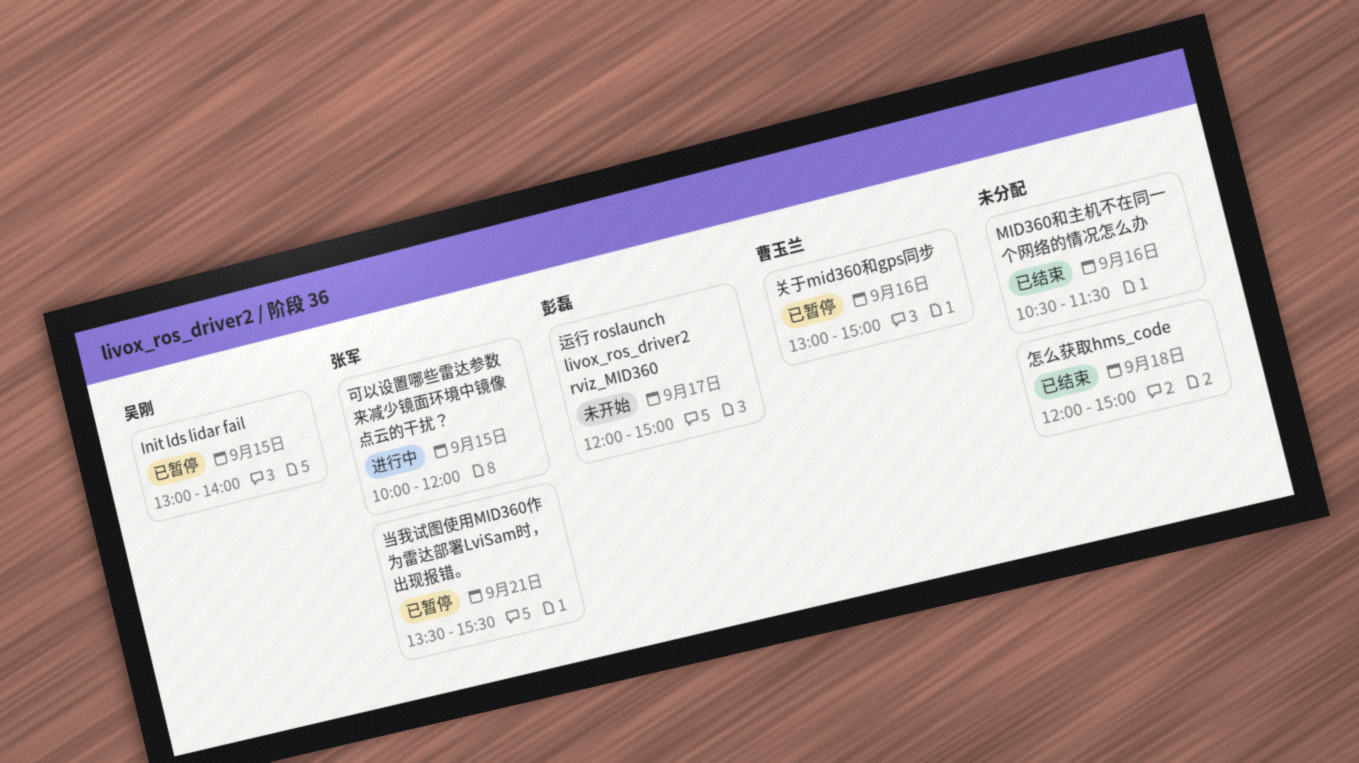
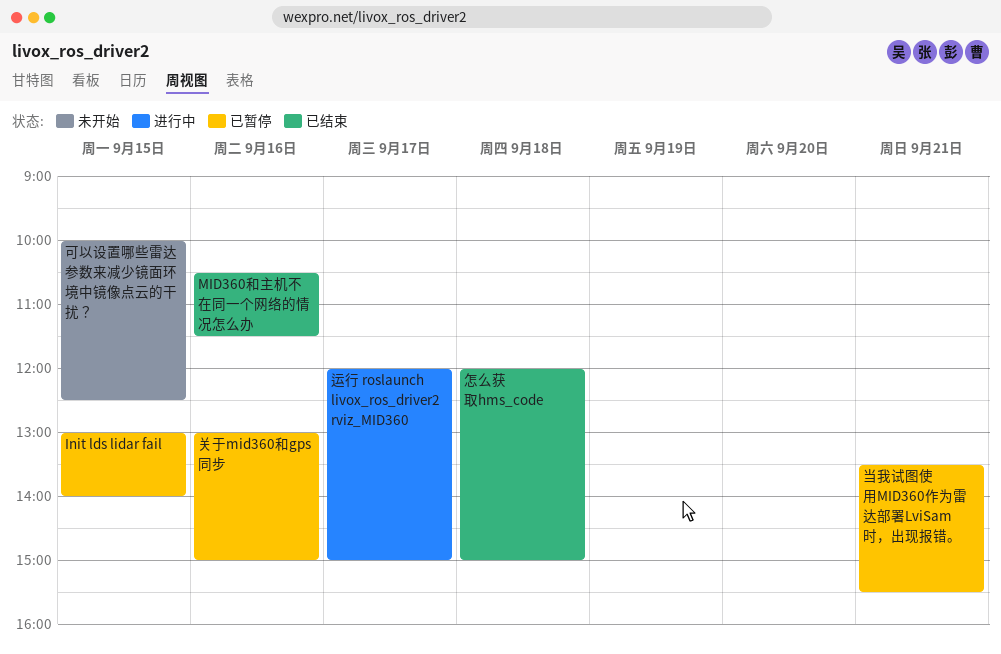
可以设置哪些雷达参数来减少镜面环境中镜像点云的干扰？, status: 进行中 -> 未开始
可以设置哪些雷达参数来减少镜面环境中镜像点云的干扰？, ends: 12:00 -> 12:30
运行 roslaunch livox_ros_driver2 rviz_MID360, status: 未开始 -> 进行中

